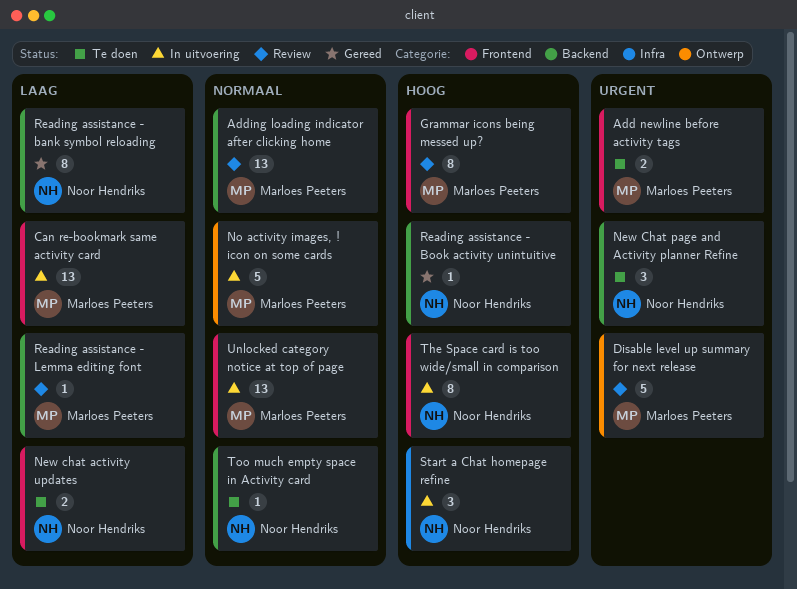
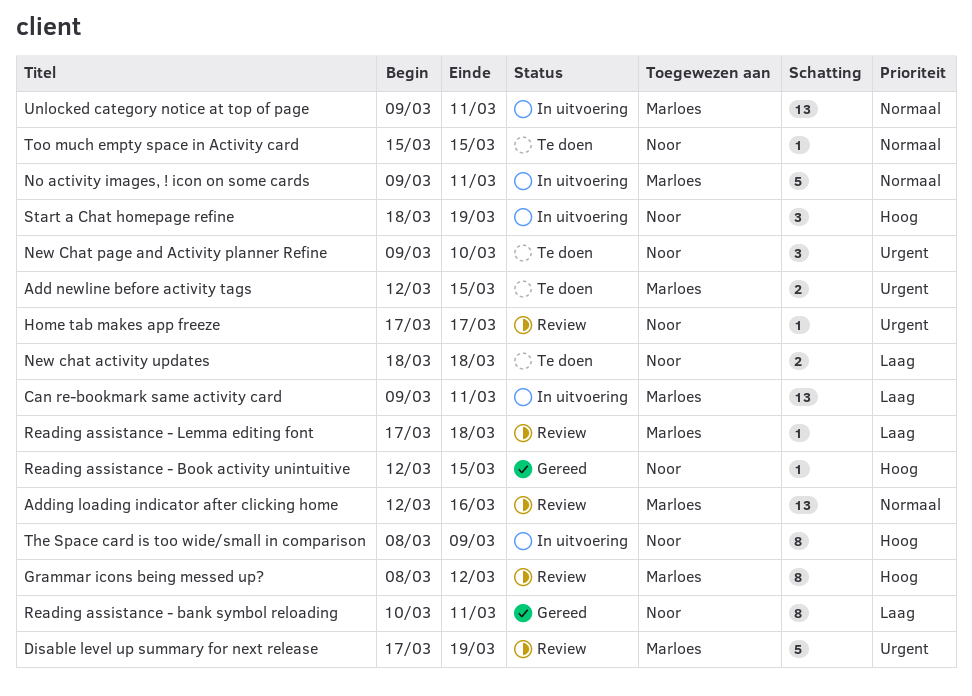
Home tab makes app freeze: none -> present

